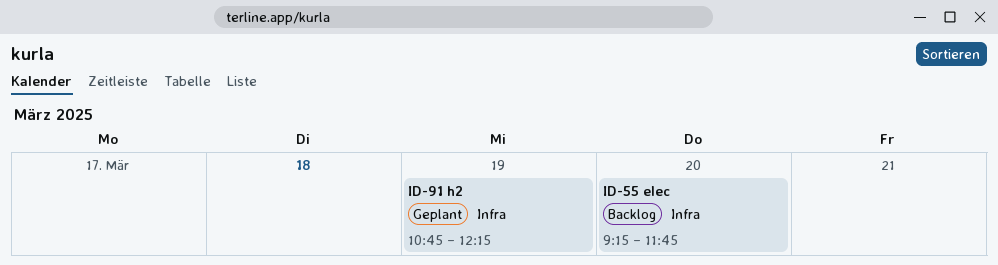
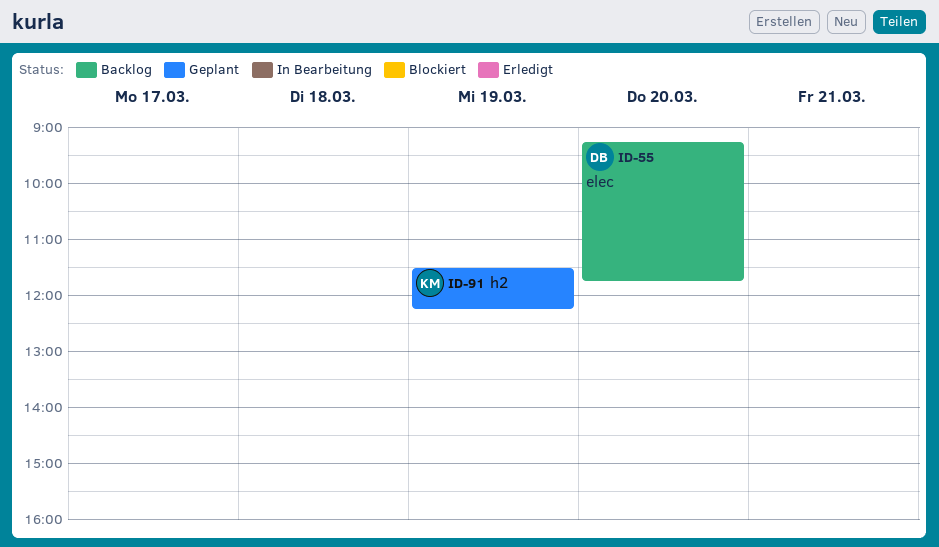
ID-91, begins: 10:45 -> 11:30

